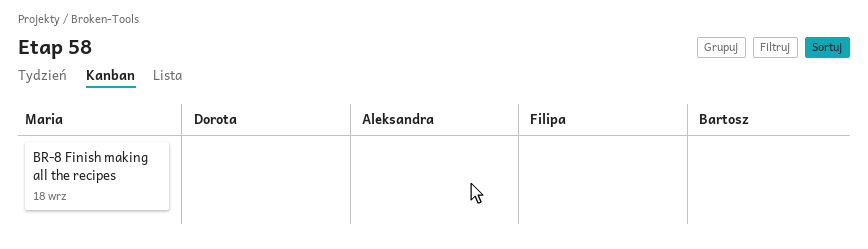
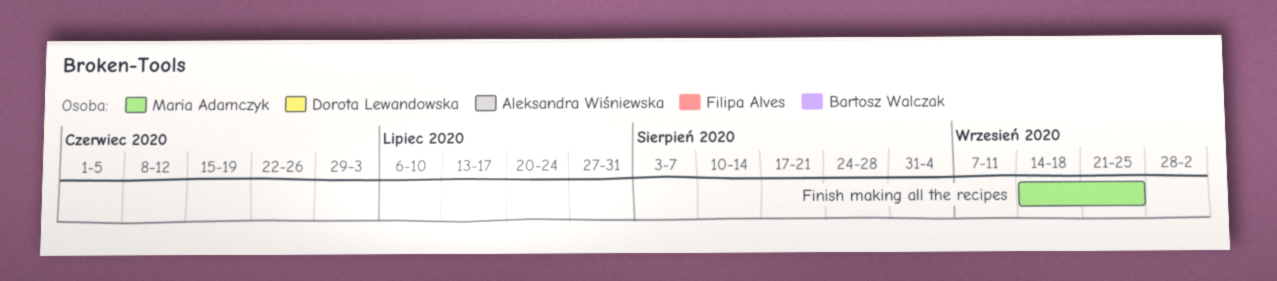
Finish making all the recipes, due: Sep 18 -> Sep 25

